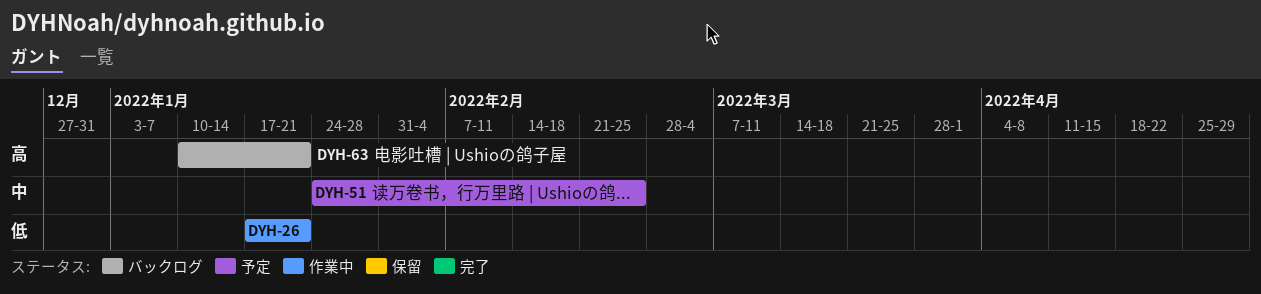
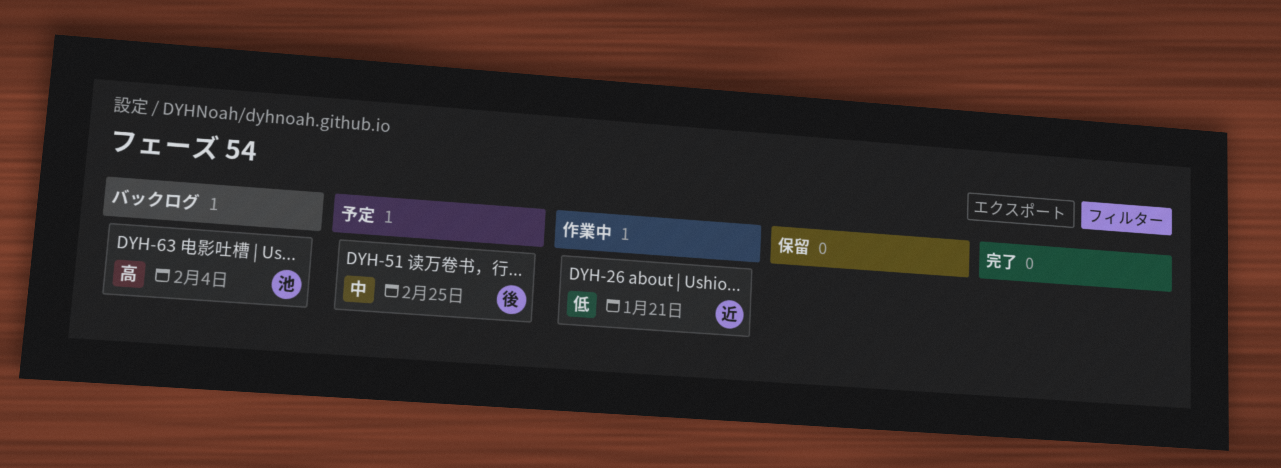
DYH-63, due: Jan 21 -> Feb 4

